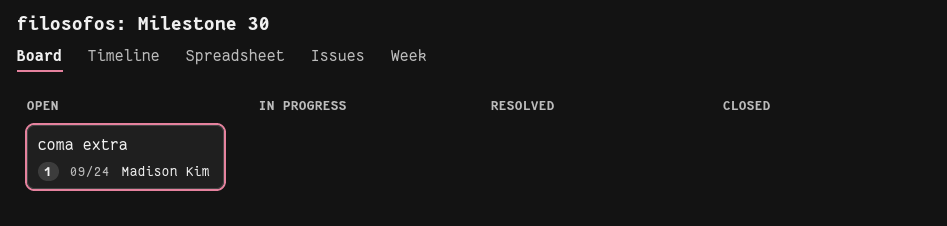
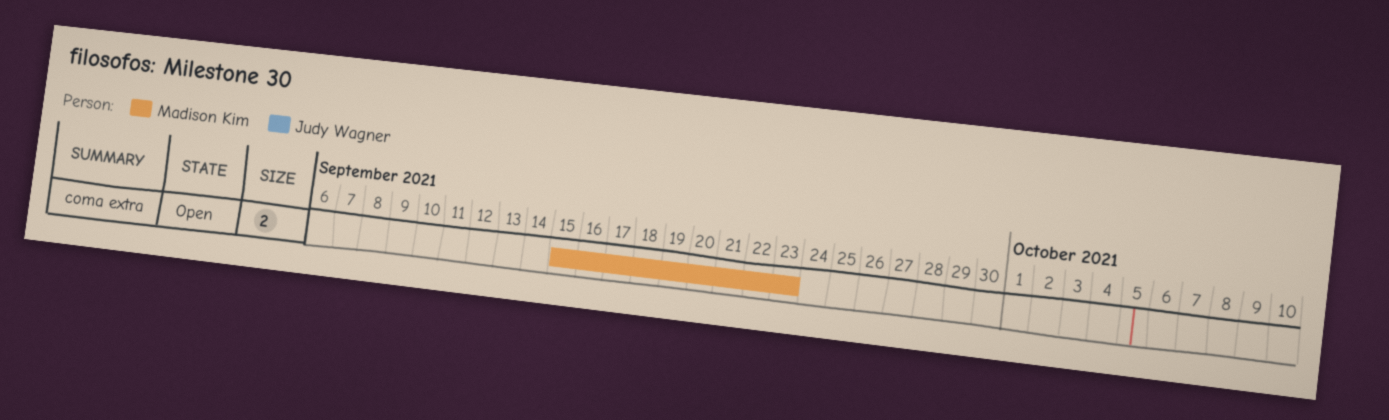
coma extra, estimate: 1 -> 2
coma extra, due: Sep 24 -> Sep 23

